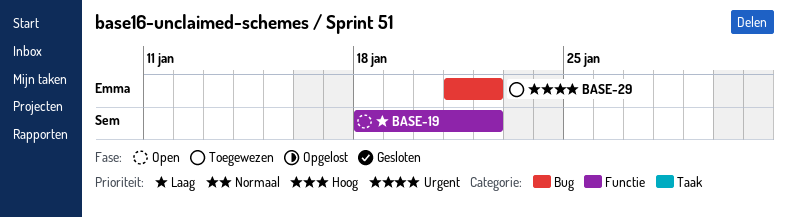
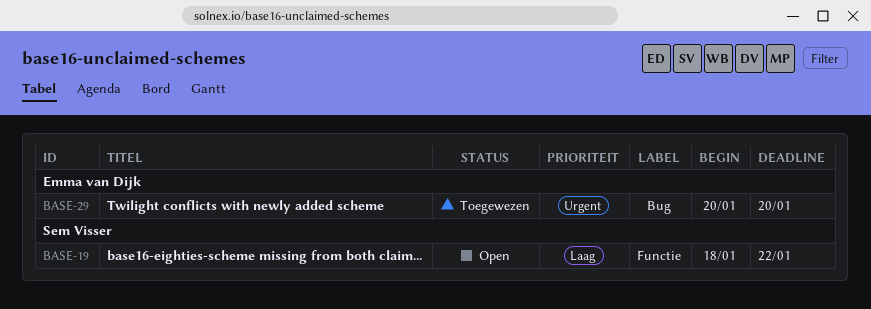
BASE-29, start: Jan 21 -> Jan 20
BASE-29, due: Jan 22 -> Jan 20

